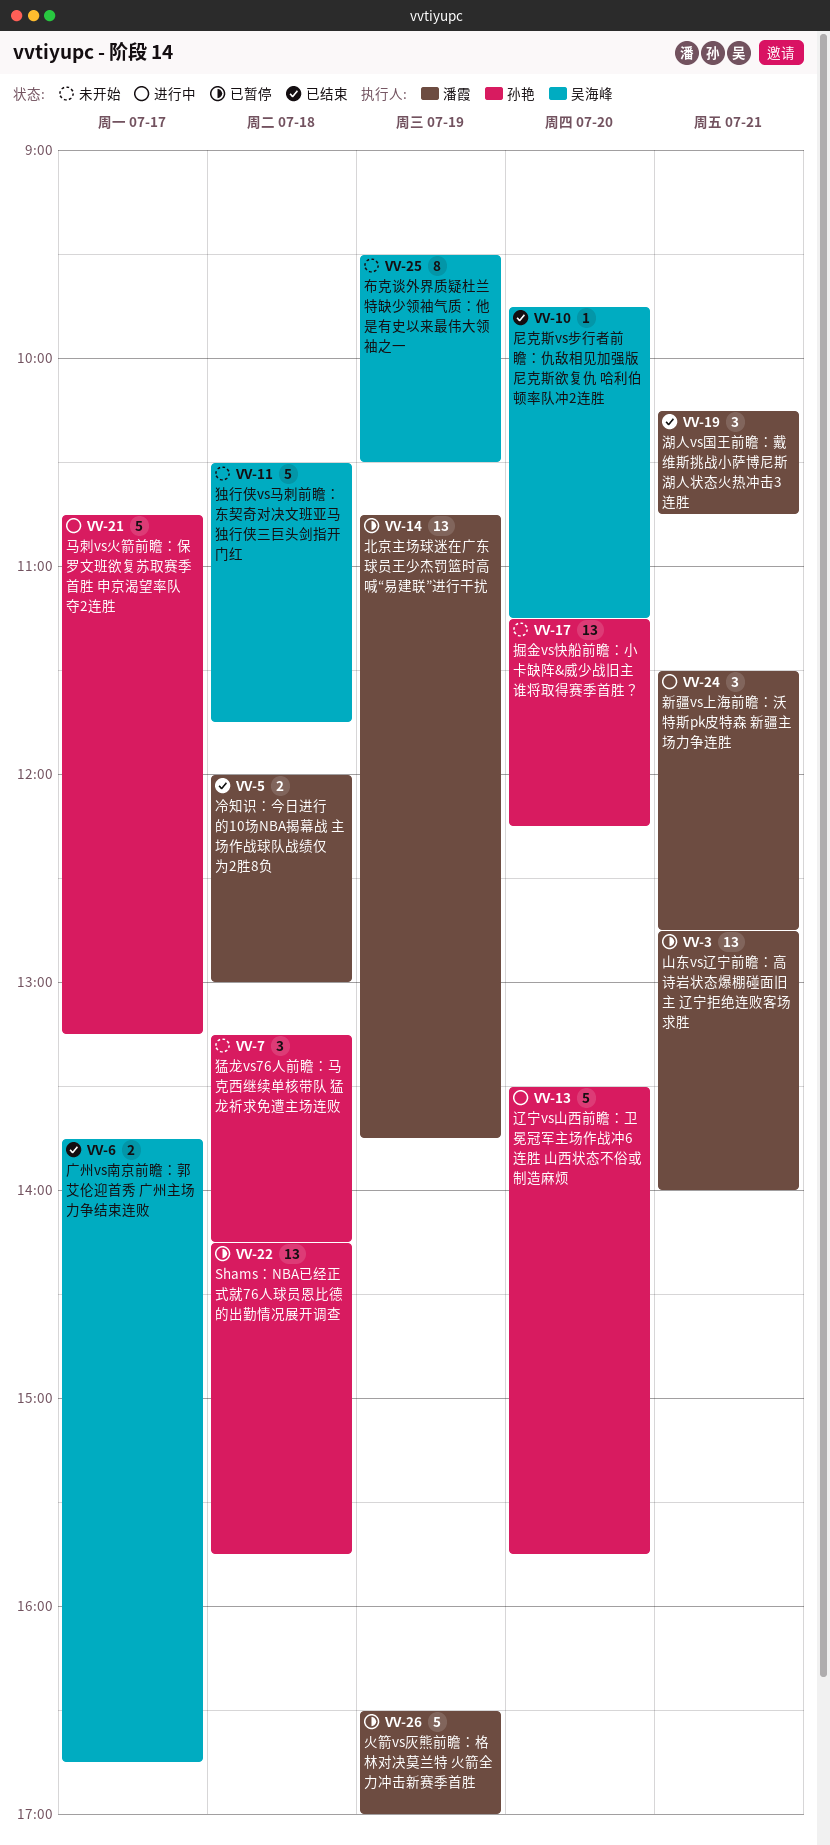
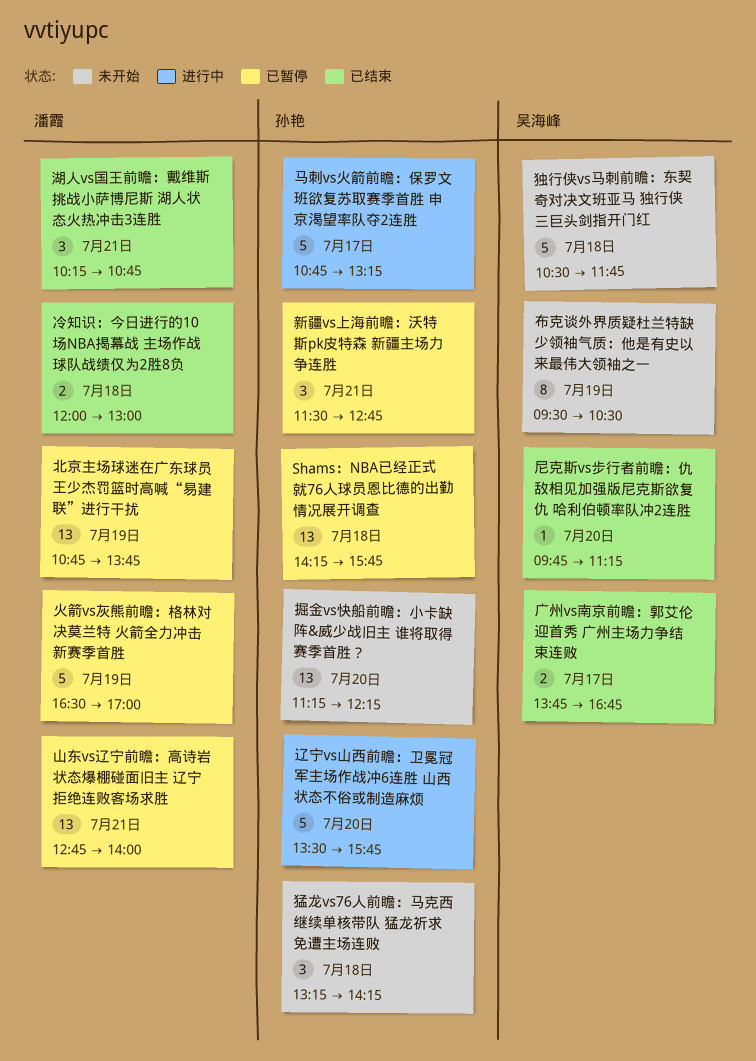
新疆vs上海前瞻：沃特斯pk皮特森 新疆主场力争连胜, status: 进行中 -> 已暂停
新疆vs上海前瞻：沃特斯pk皮特森 新疆主场力争连胜, owner: 潘霞 -> 孙艳

